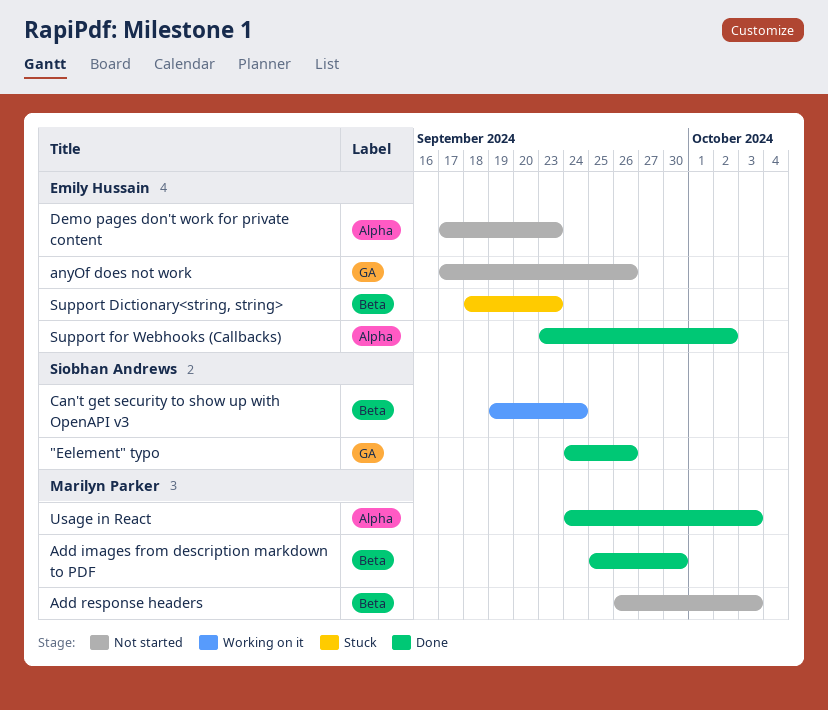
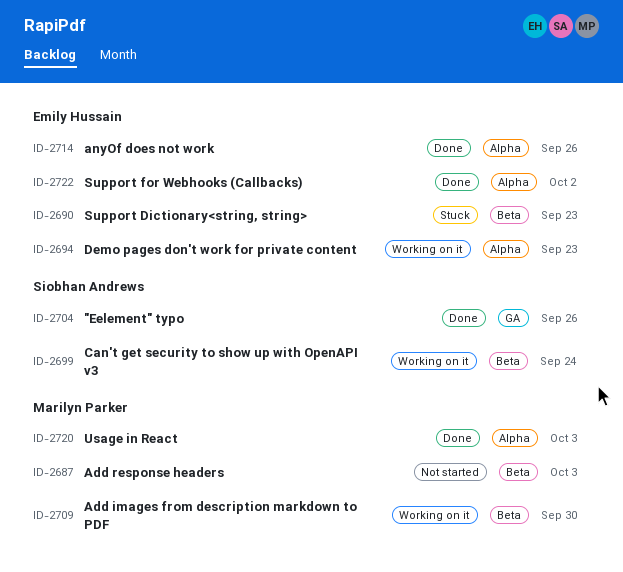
Add images from description markdown to PDF, status: Done -> Working on it
anyOf does not work, status: Not started -> Done
anyOf does not work, label: GA -> Alpha
Demo pages don't work for private content, status: Not started -> Working on it

